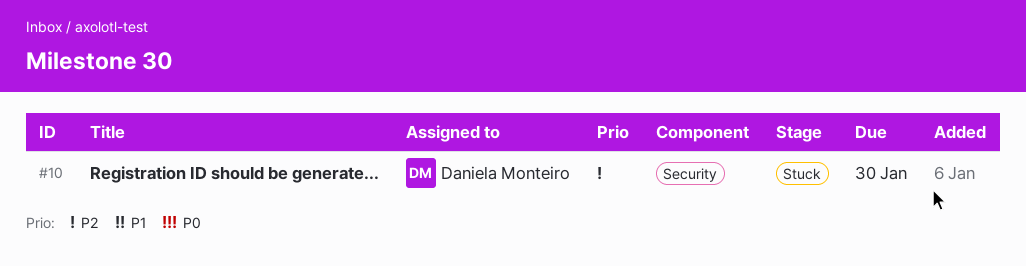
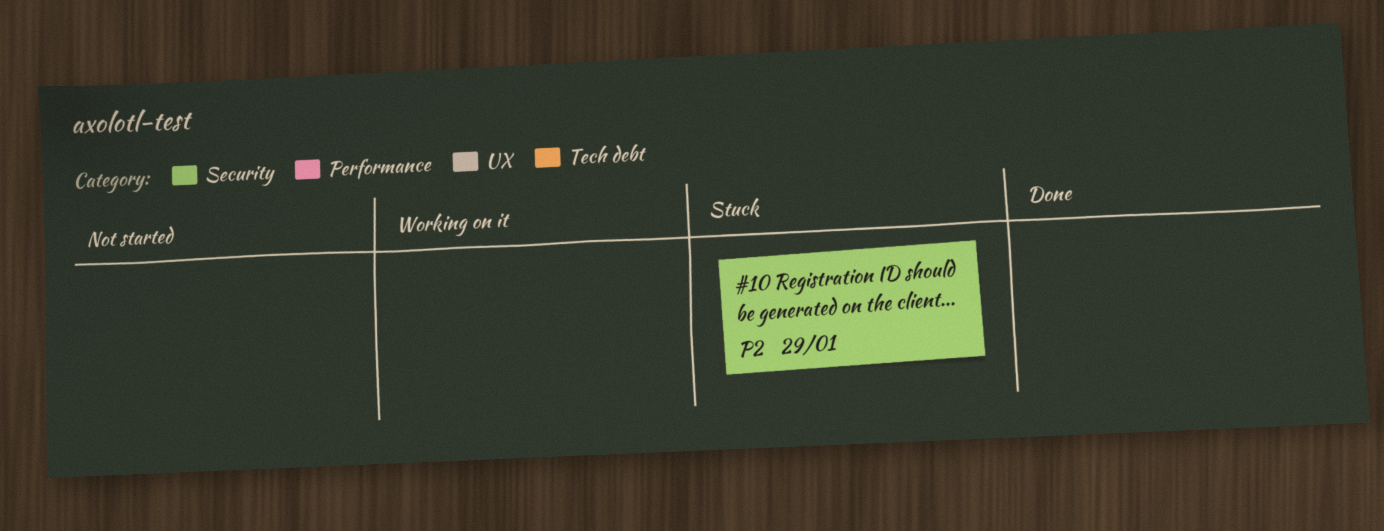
#10, due: Jan 30 -> Jan 29

